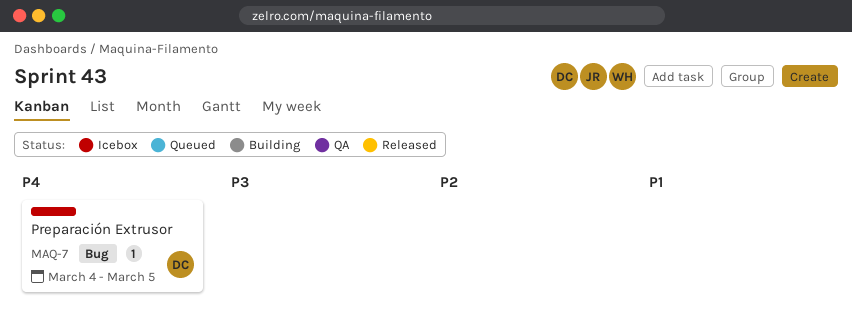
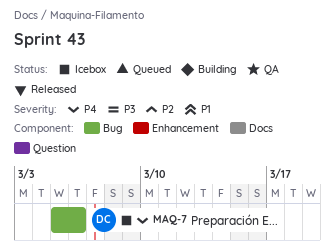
MAQ-7, start: Mar 4 -> Mar 5
MAQ-7, due: Mar 5 -> Mar 6

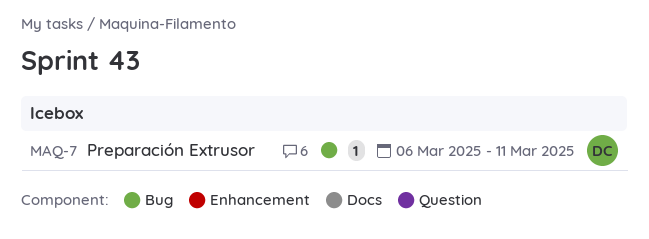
MAQ-7, start: Mar 5 -> Mar 6
MAQ-7, due: Mar 6 -> Mar 11

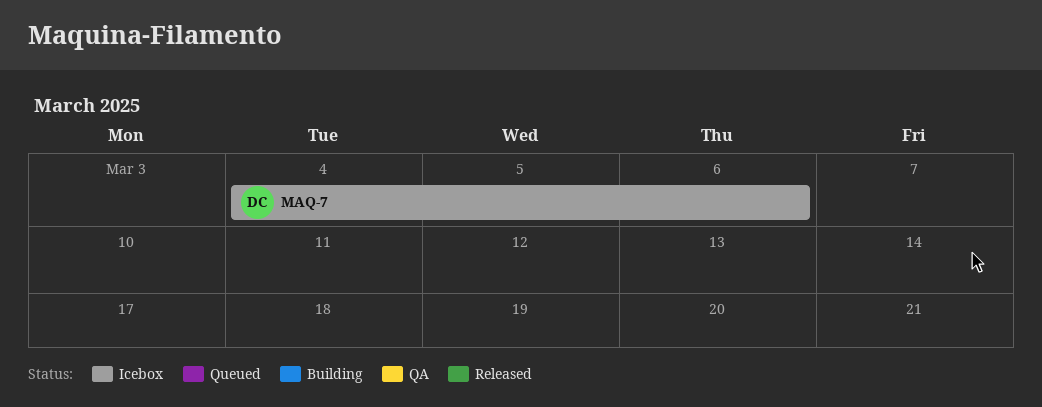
MAQ-7, start: Mar 6 -> Mar 4
MAQ-7, due: Mar 11 -> Mar 6

